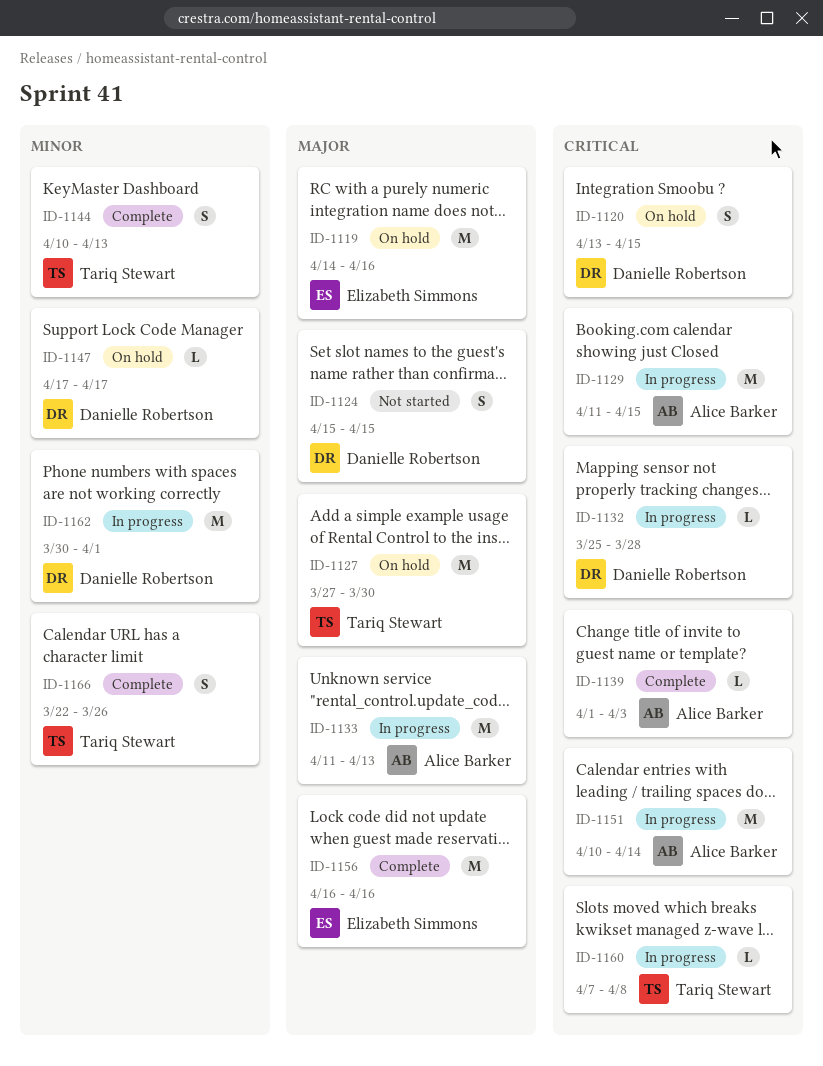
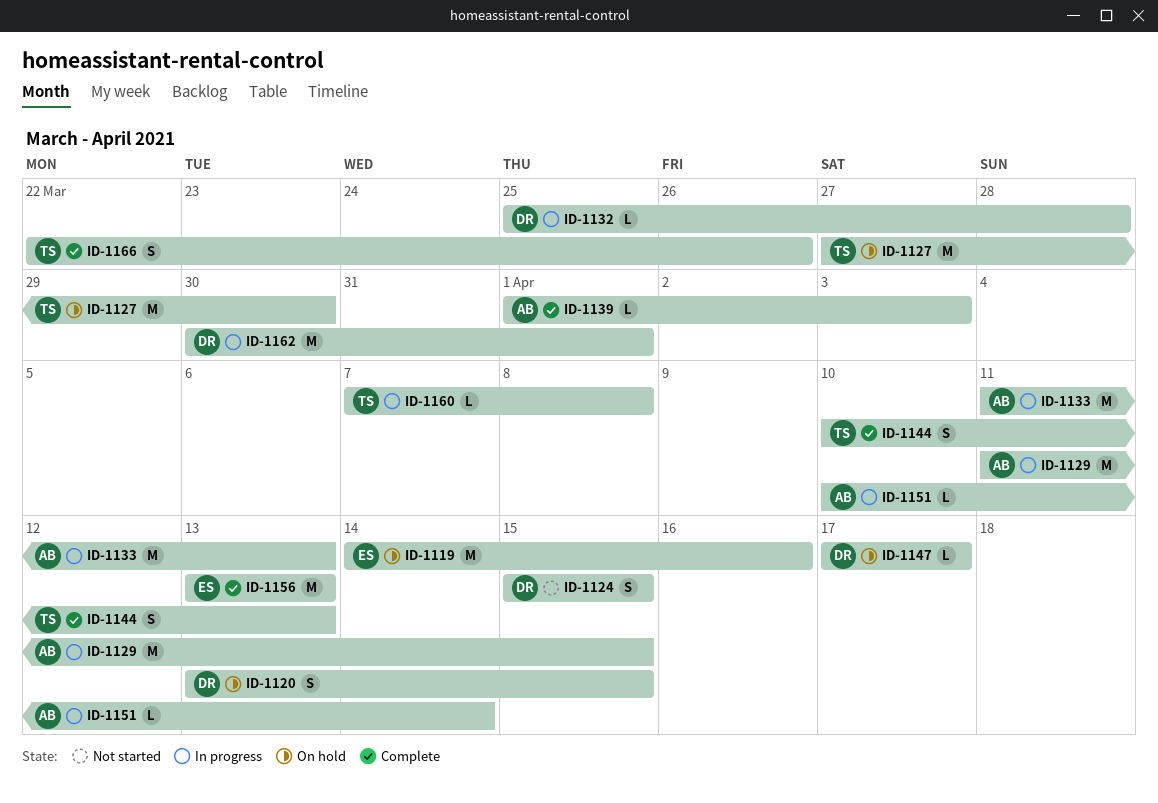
ID-1151, estimate: M -> L
ID-1156, start: Apr 16 -> Apr 13
ID-1156, due: Apr 16 -> Apr 13

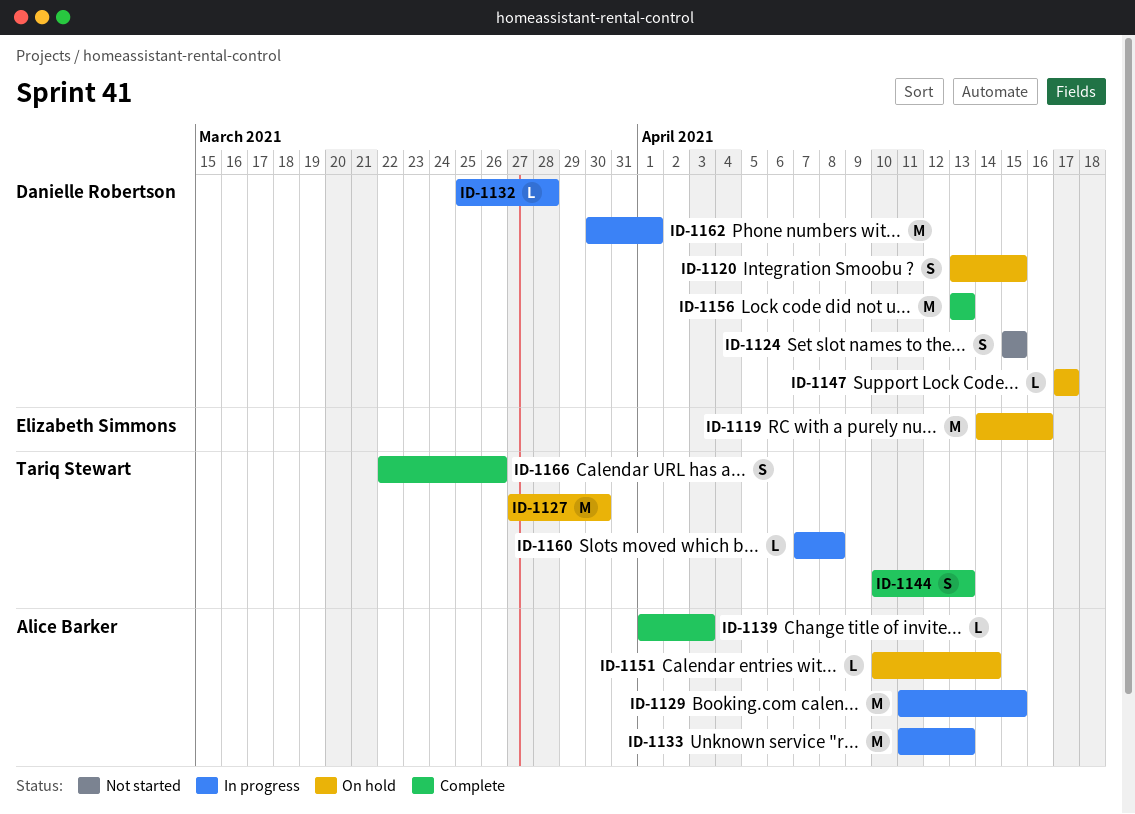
ID-1151, status: In progress -> On hold
ID-1156, owner: Elizabeth Simmons -> Danielle Robertson

